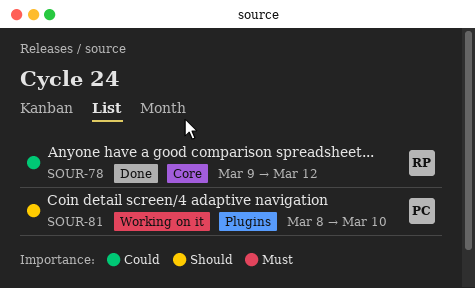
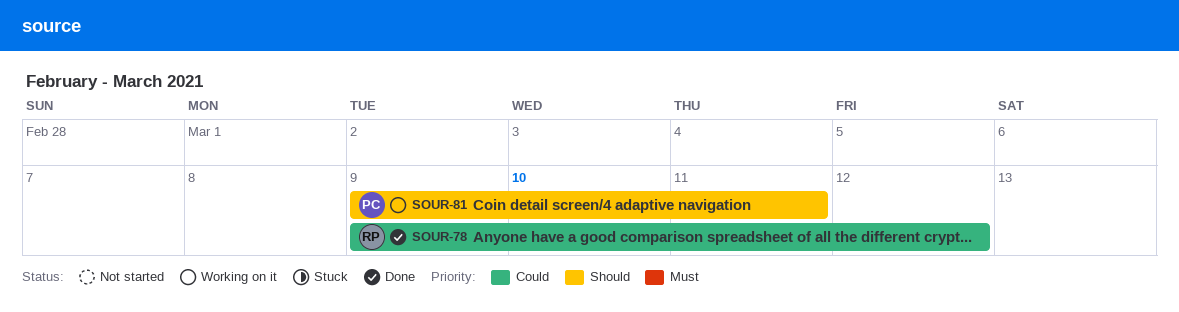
SOUR-81, start: Mar 8 -> Mar 9
SOUR-81, due: Mar 10 -> Mar 11

